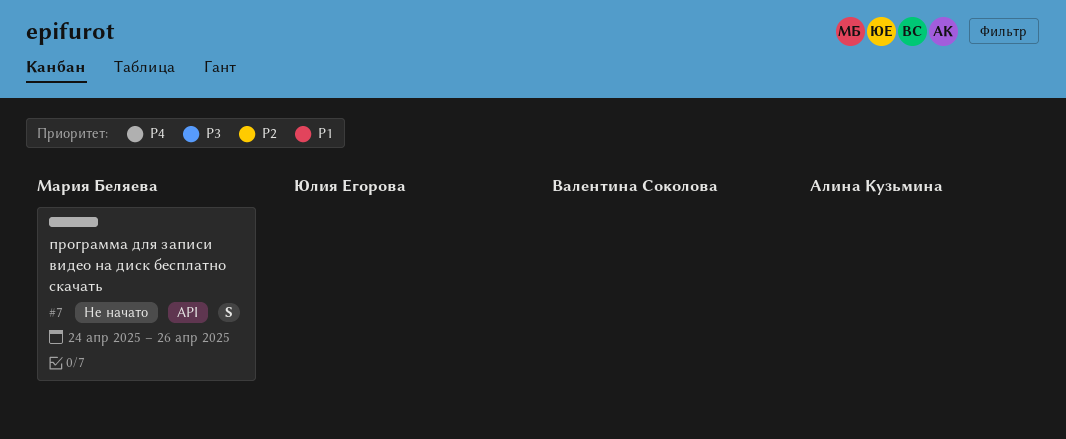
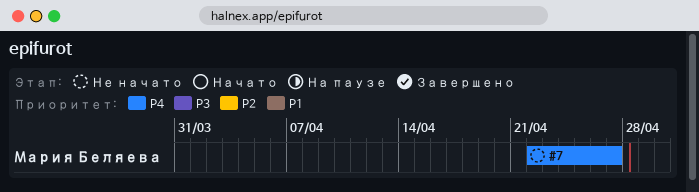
#7, start: Apr 24 -> Apr 22
#7, due: Apr 26 -> Apr 27

